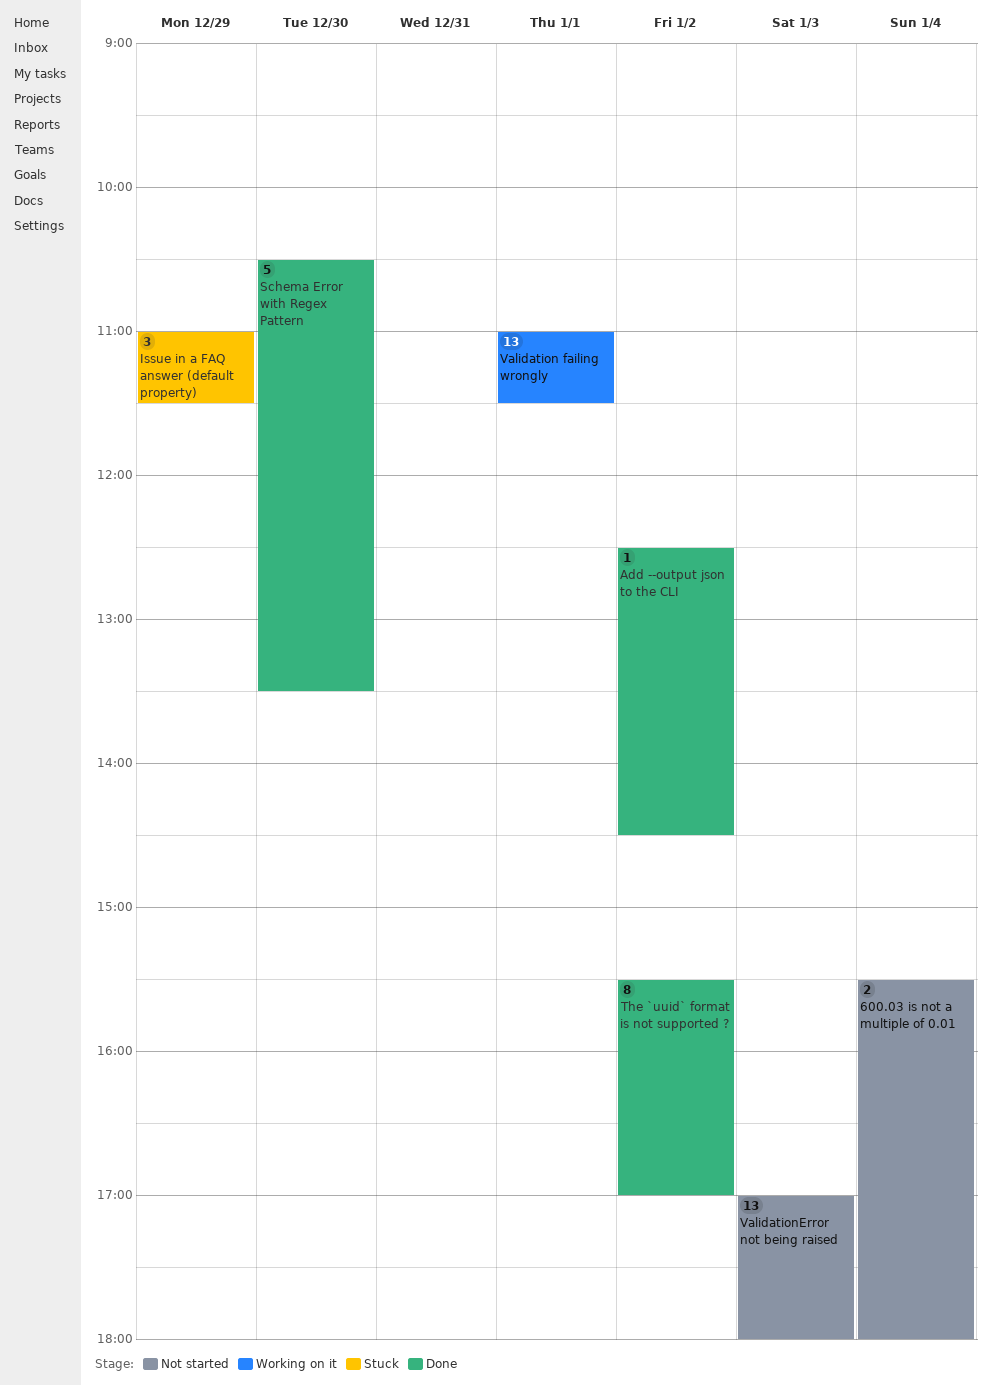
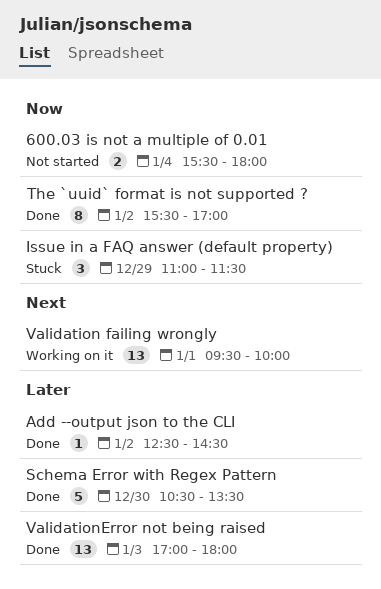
Validation failing wrongly, begins: 11:00 -> 09:30
Validation failing wrongly, ends: 11:30 -> 10:00
ValidationError not being raised, status: Not started -> Done

